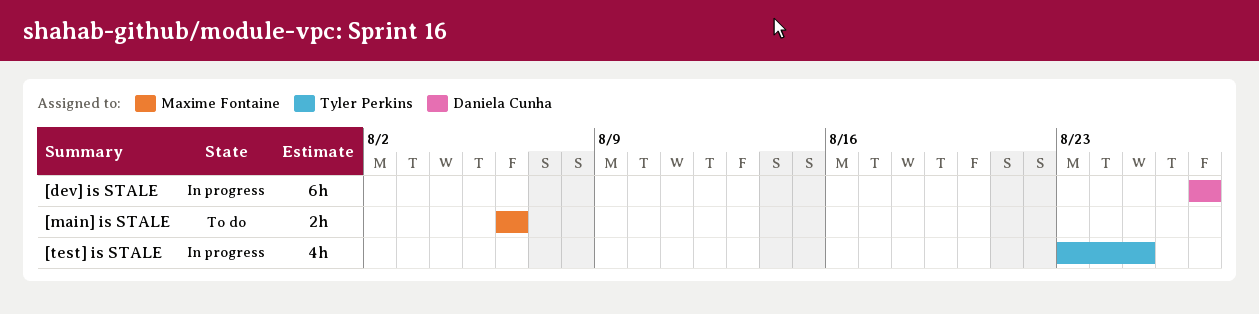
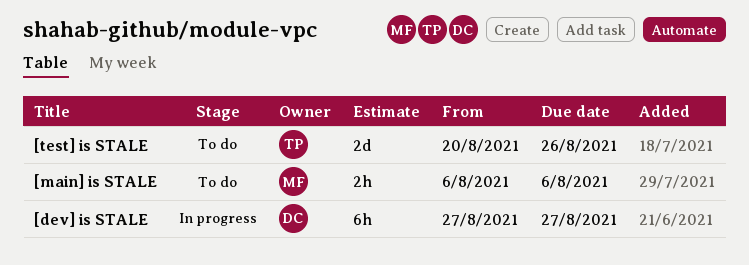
[test] is STALE, status: In progress -> To do
[test] is STALE, estimate: 4h -> 2d
[test] is STALE, start: Aug 23 -> Aug 20
[test] is STALE, due: Aug 25 -> Aug 26

